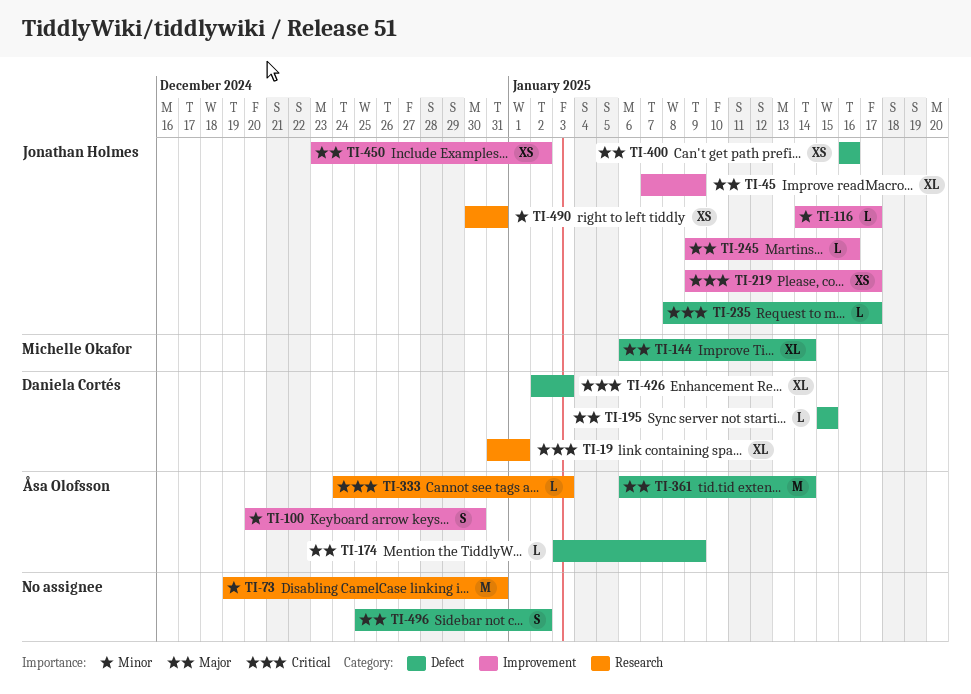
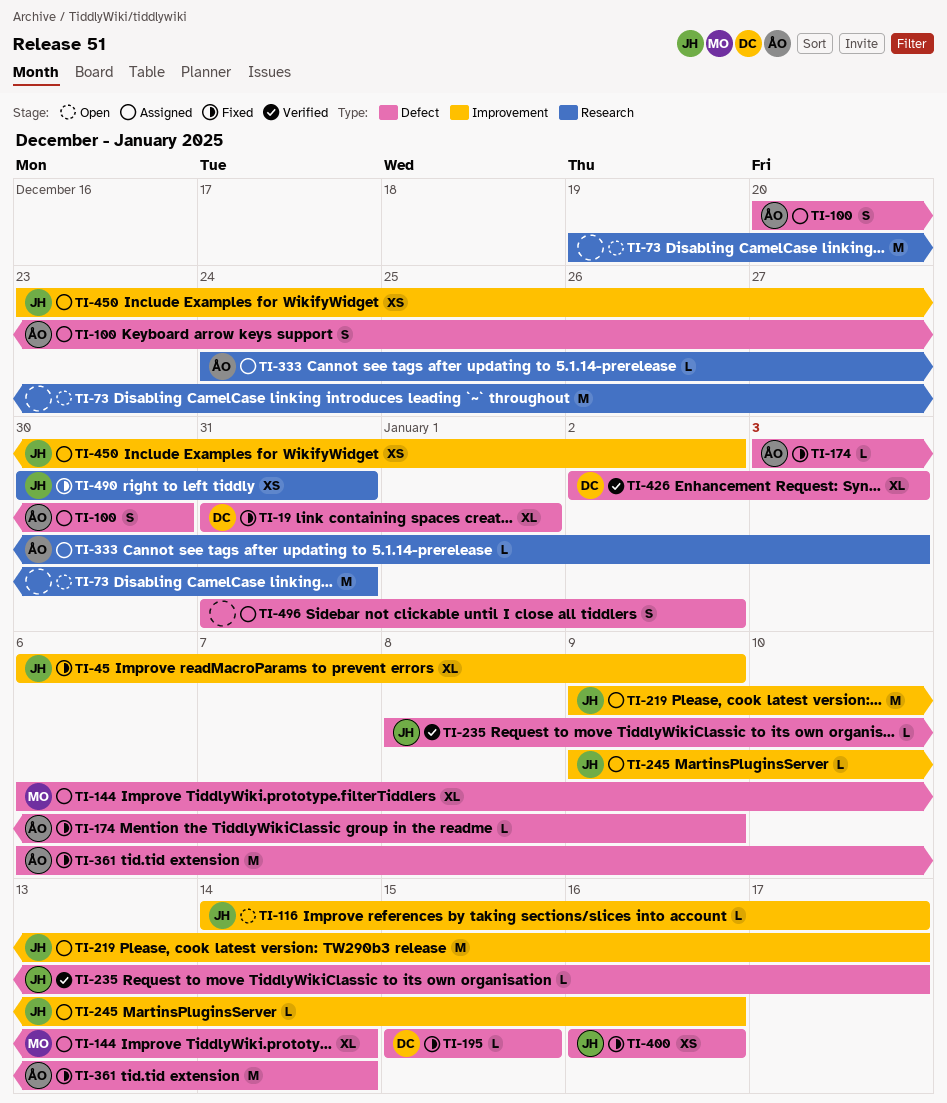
TI-19, label: Research -> Defect
TI-45, start: Jan 7 -> Jan 6
TI-100, label: Improvement -> Defect
TI-219, estimate: XS -> M
TI-496, start: Dec 25 -> Dec 31

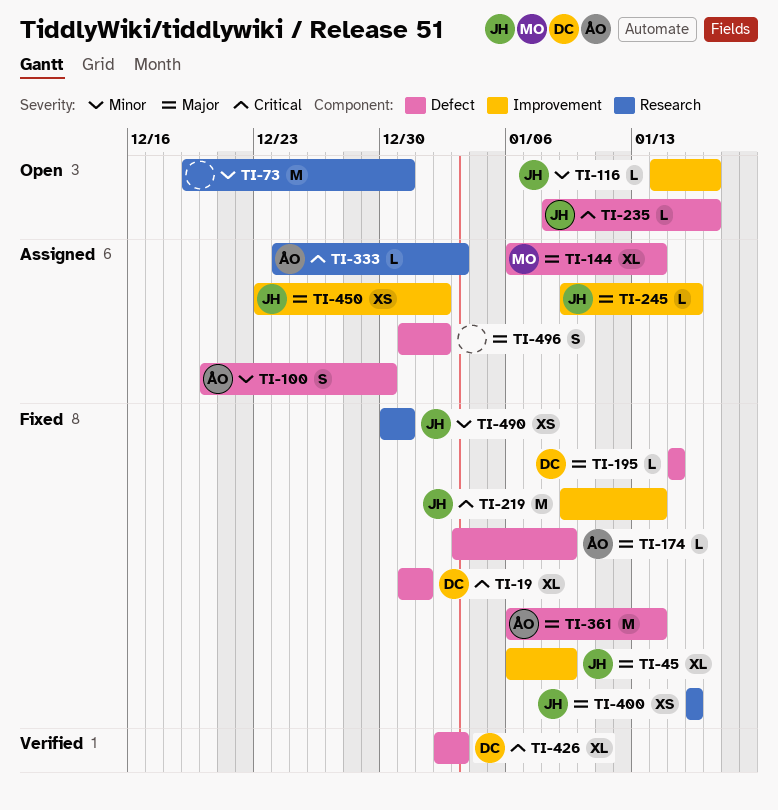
TI-219, status: Assigned -> Fixed
TI-219, due: Jan 17 -> Jan 14
TI-235, status: Verified -> Open
TI-400, label: Defect -> Research

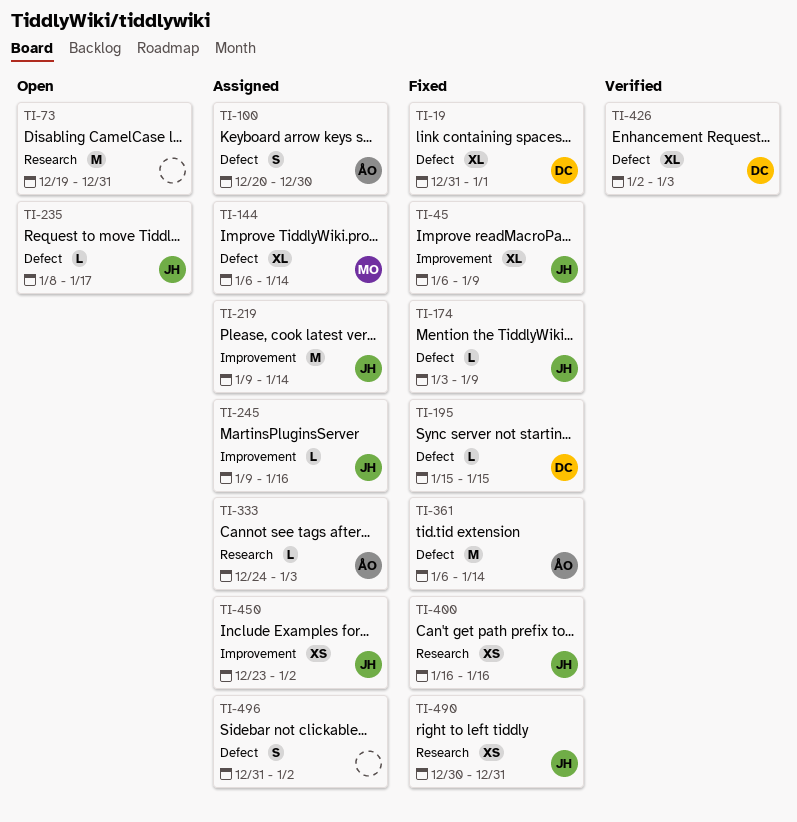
TI-116: present -> none
TI-174, owner: ÅO -> JH
TI-219, status: Fixed -> Assigned

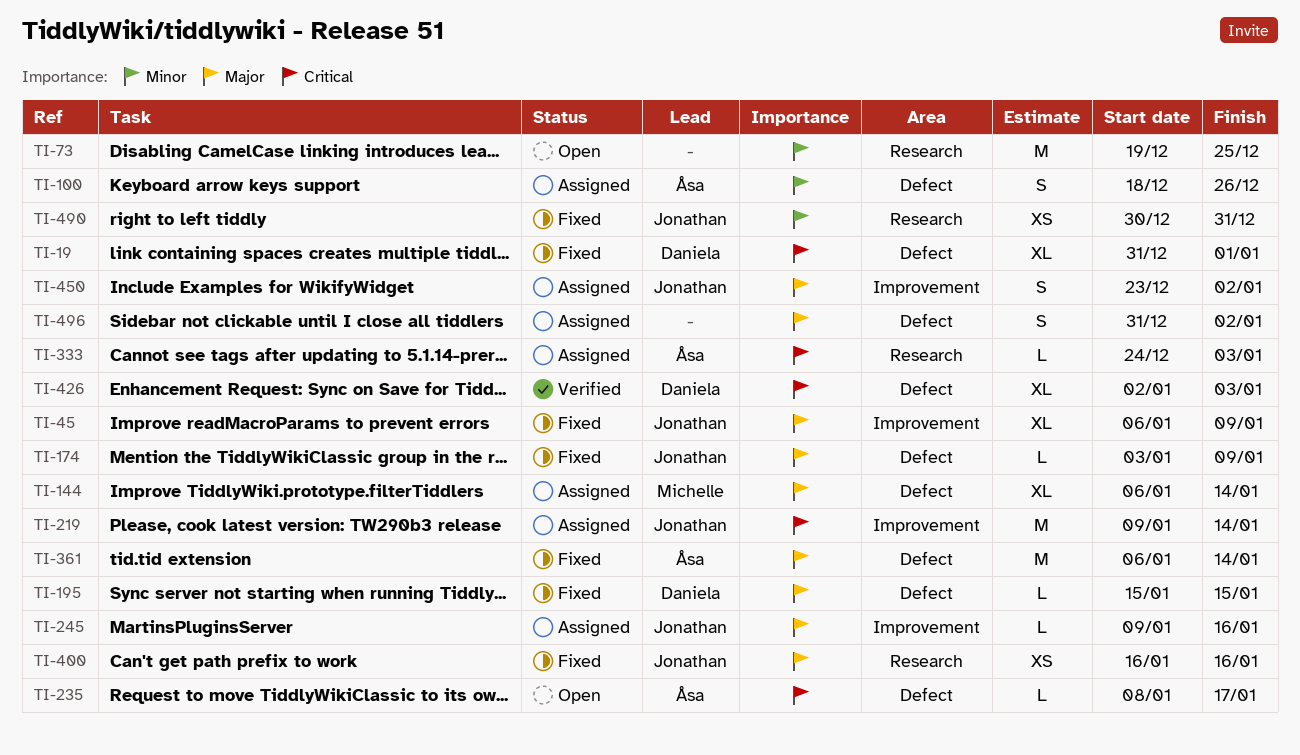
TI-73, due: Dec 31 -> Dec 25
TI-100, start: Dec 20 -> Dec 18
TI-100, due: Dec 30 -> Dec 26
TI-235, owner: Jonathan -> Åsa
TI-450, estimate: XS -> S

